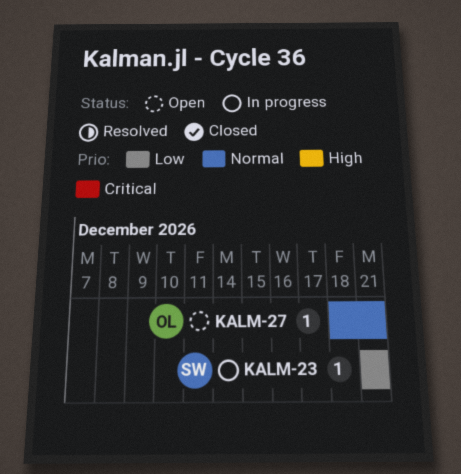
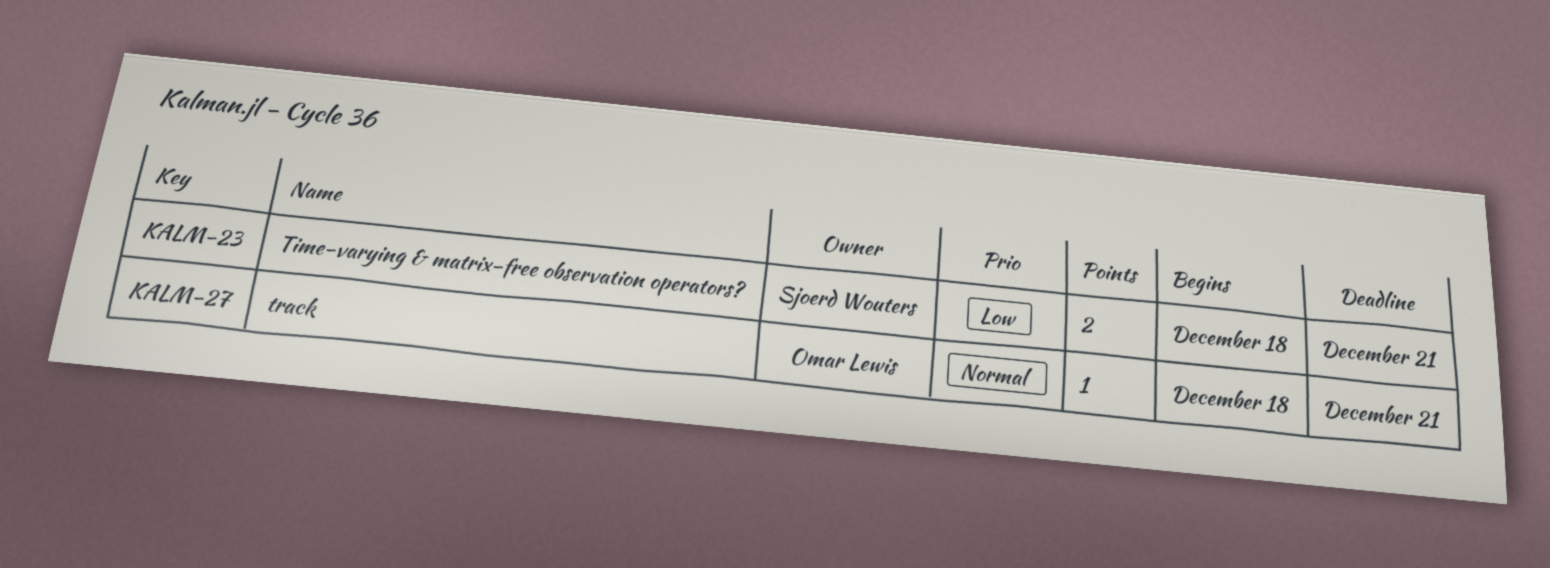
KALM-23, estimate: 1 -> 2
KALM-23, start: Dec 21 -> Dec 18

